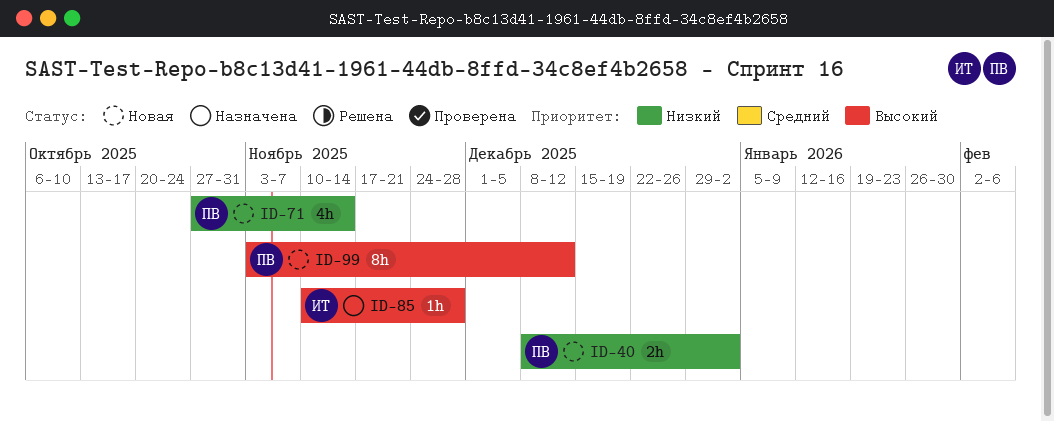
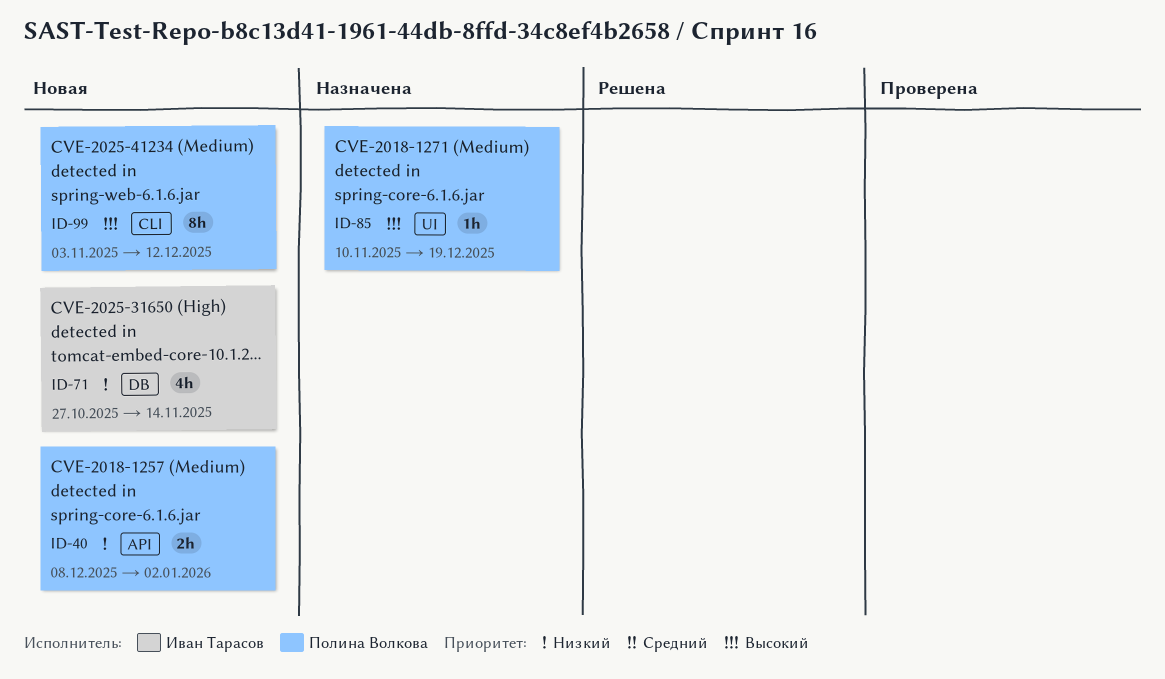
ID-71, owner: Полина Волкова -> Иван Тарасов
ID-85, owner: Иван Тарасов -> Полина Волкова
ID-85, due: Nov 28 -> Dec 19

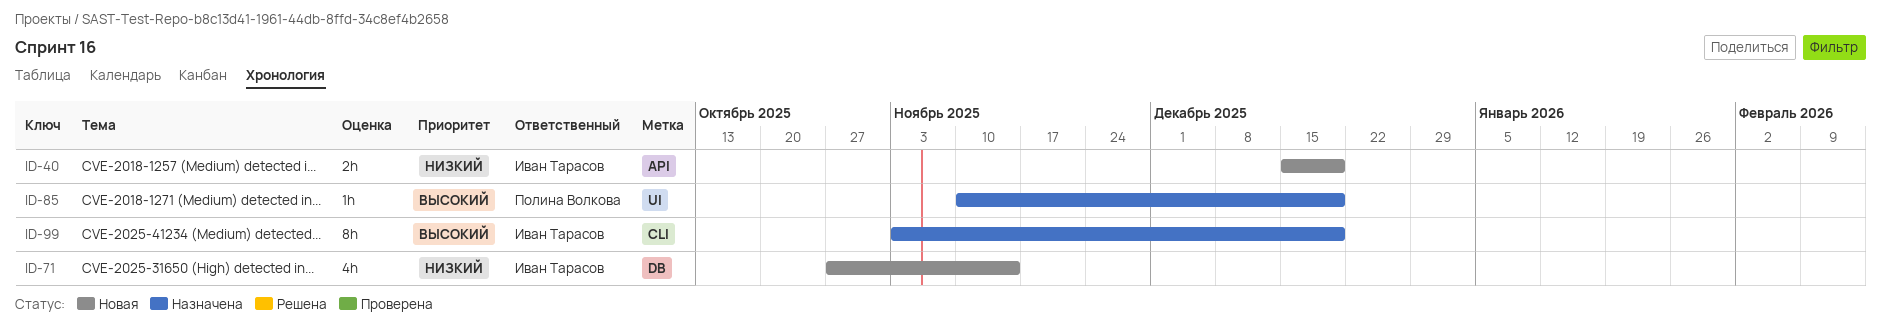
ID-40, owner: Полина Волкова -> Иван Тарасов
ID-40, start: Dec 8 -> Dec 15
ID-40, due: Jan 2 -> Dec 19
ID-99, status: Новая -> Назначена
ID-99, owner: Полина Волкова -> Иван Тарасов
ID-99, due: Dec 12 -> Dec 19

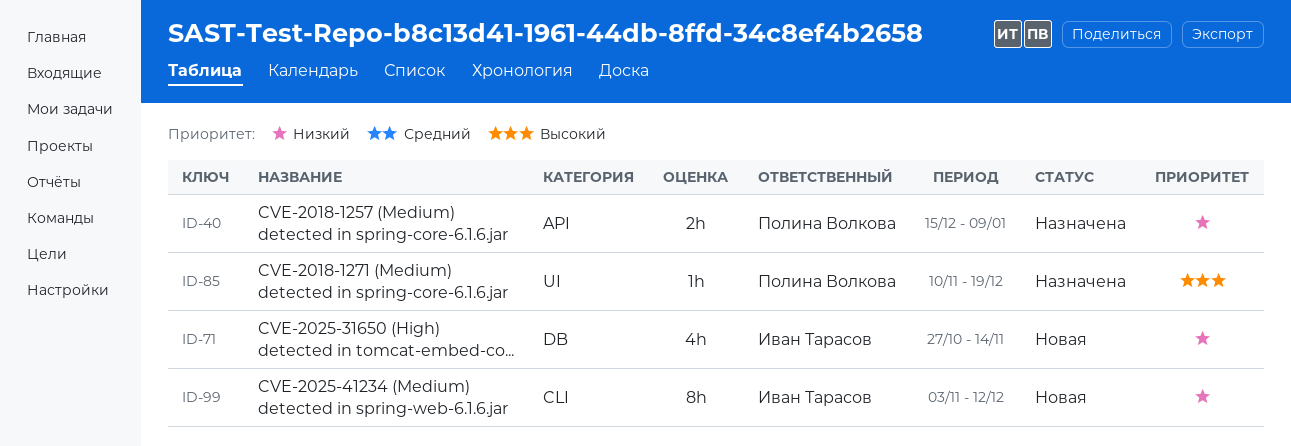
ID-40, status: Новая -> Назначена
ID-40, owner: Иван Тарасов -> Полина Волкова
ID-40, due: Dec 19 -> Jan 9
ID-99, status: Назначена -> Новая
ID-99, priority: Высокий -> Низкий
ID-99, due: Dec 19 -> Dec 12

